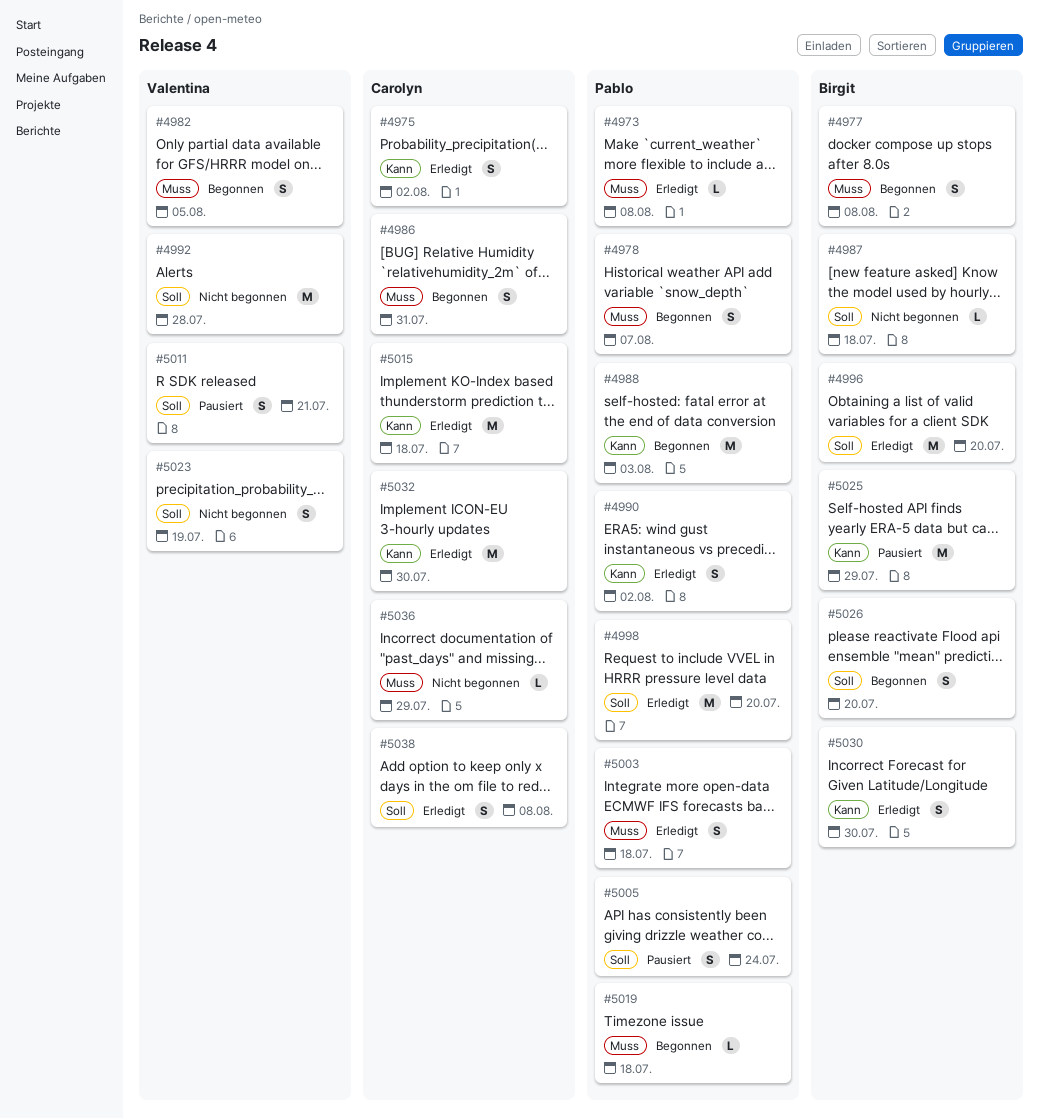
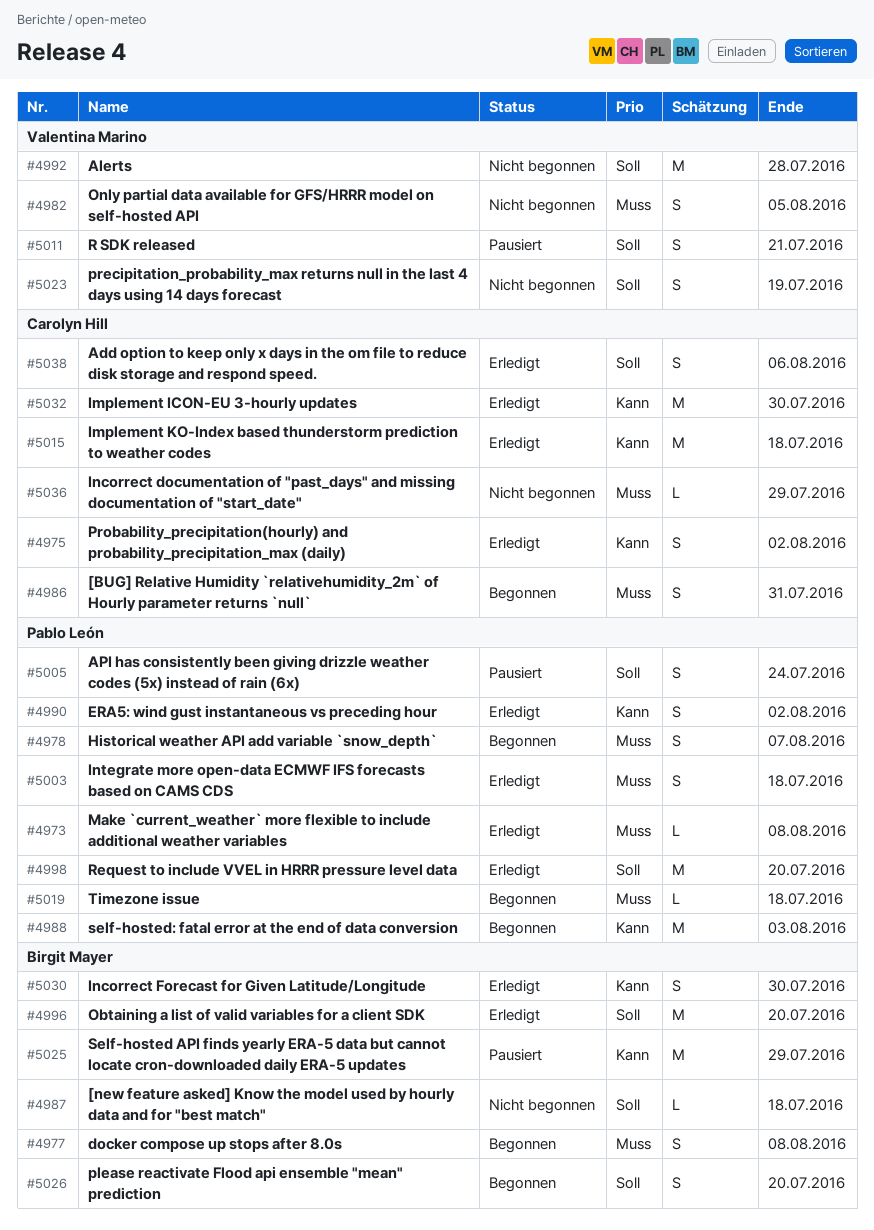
#4982, status: Begonnen -> Nicht begonnen
#5038, due: Aug 8 -> Aug 6

